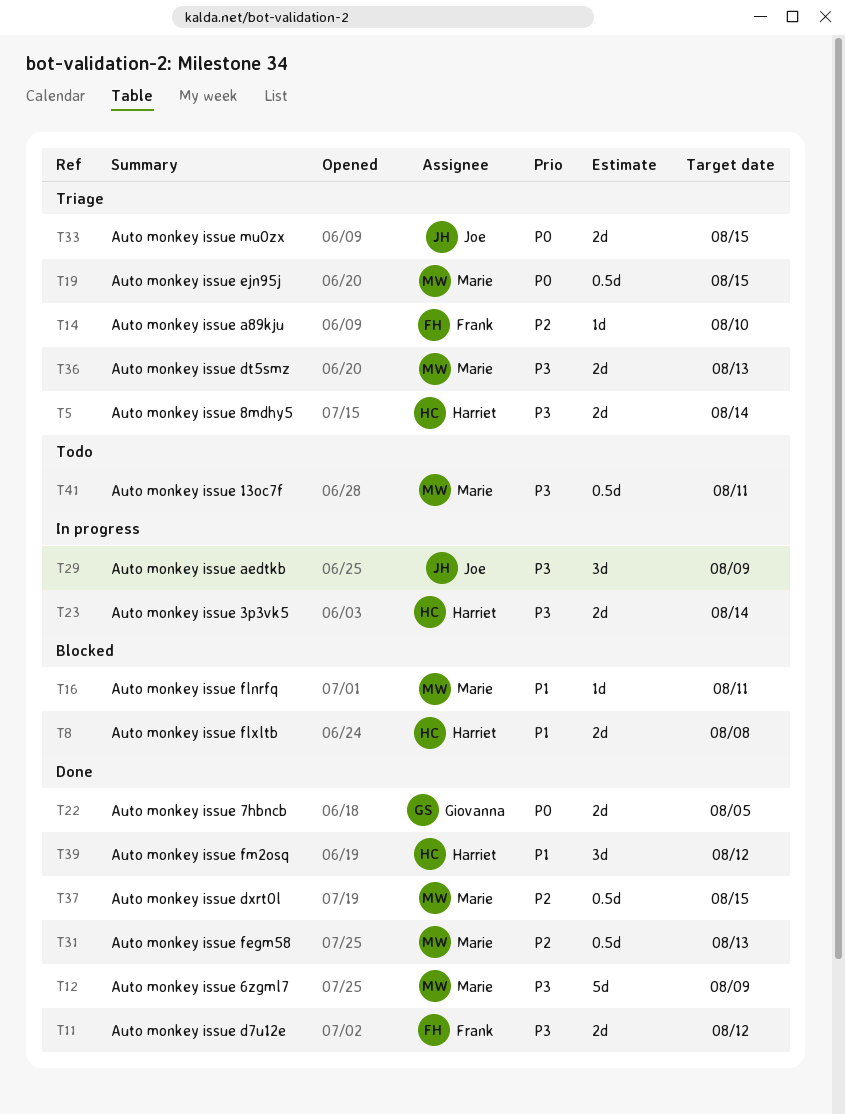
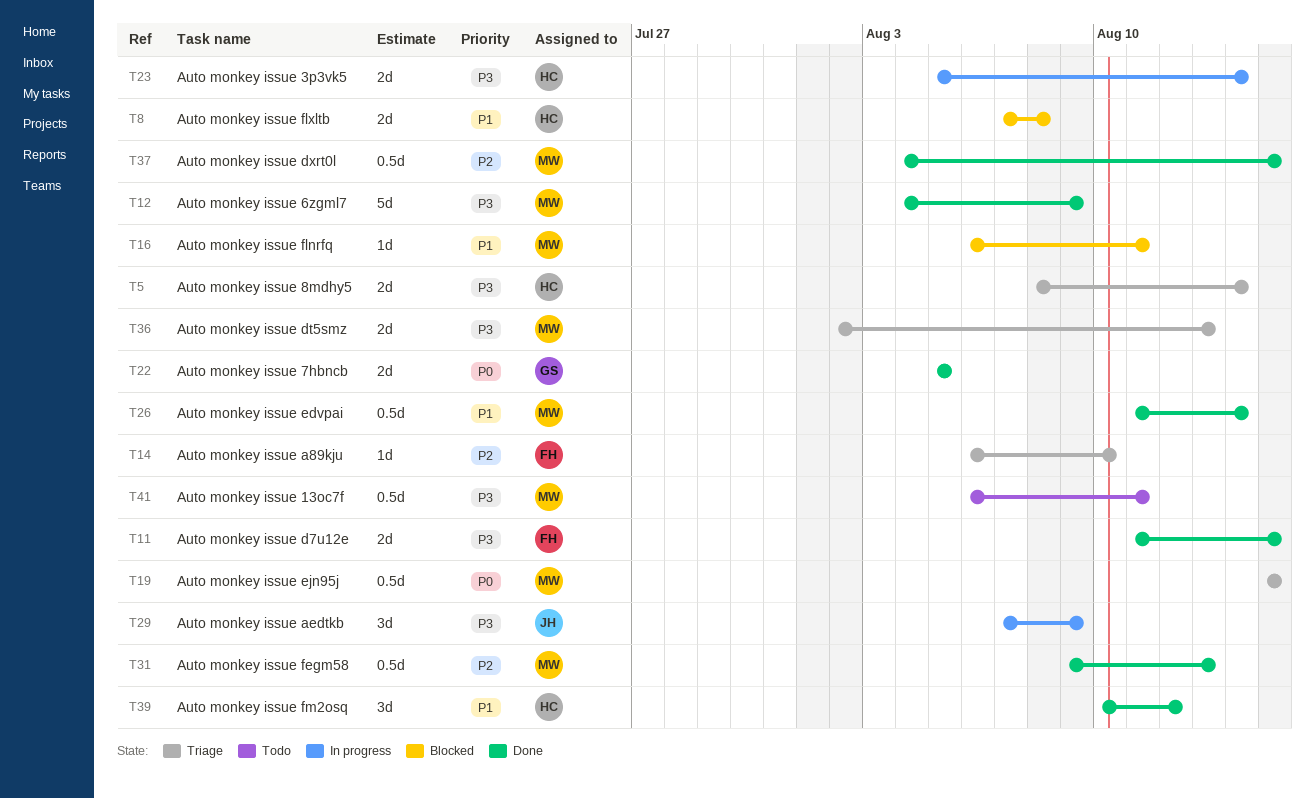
T11, due: Aug 12 -> Aug 15
T26: none -> present
T33: present -> none

